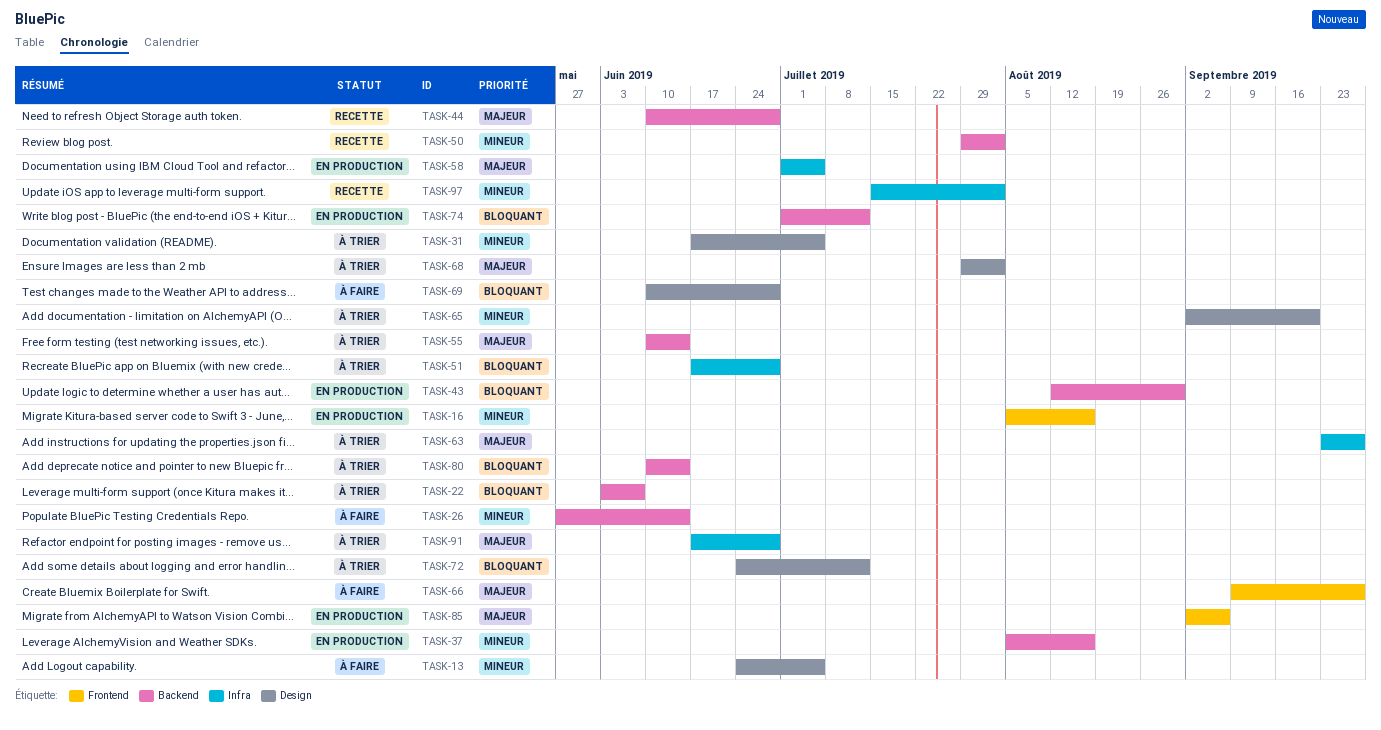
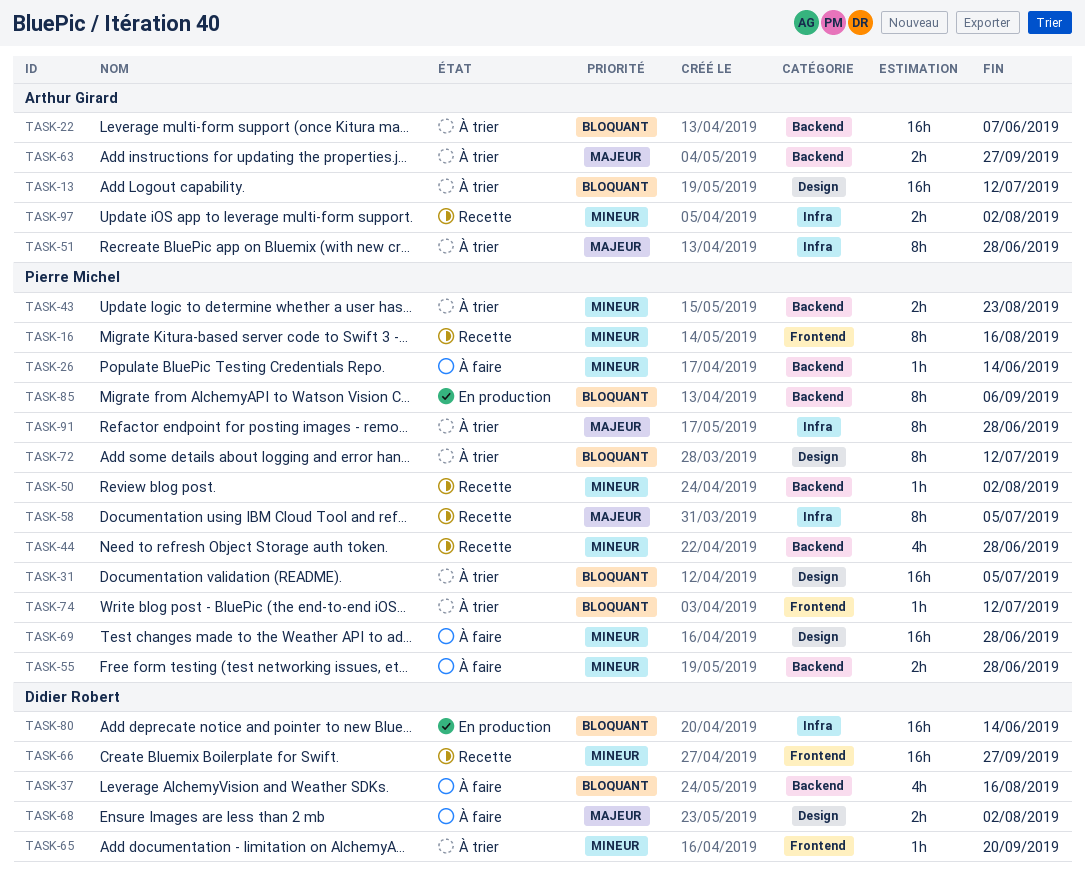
TASK-13, status: À faire -> À trier
TASK-13, priority: Mineur -> Bloquant
TASK-13, due: Jul 5 -> Jul 12
TASK-16, status: En production -> Recette
TASK-31, priority: Mineur -> Bloquant
TASK-37, status: En production -> À faire
TASK-37, priority: Mineur -> Bloquant
TASK-43, status: En production -> À trier
TASK-43, priority: Bloquant -> Mineur
TASK-43, due: Aug 30 -> Aug 23
TASK-44, priority: Majeur -> Mineur
TASK-51, priority: Bloquant -> Majeur
TASK-55, status: À trier -> À faire
TASK-55, priority: Majeur -> Mineur
TASK-55, due: Jun 14 -> Jun 28
TASK-58, status: En production -> Recette
TASK-63, label: Infra -> Backend
TASK-65, label: Design -> Frontend
TASK-66, status: À faire -> Recette
TASK-66, priority: Majeur -> Mineur
TASK-68, status: À trier -> À faire
TASK-69, priority: Bloquant -> Mineur
TASK-74, status: En production -> À trier
TASK-74, label: Backend -> Frontend
TASK-80, status: À trier -> En production
TASK-80, label: Backend -> Infra
TASK-85, priority: Majeur -> Bloquant
TASK-85, label: Frontend -> Backend

